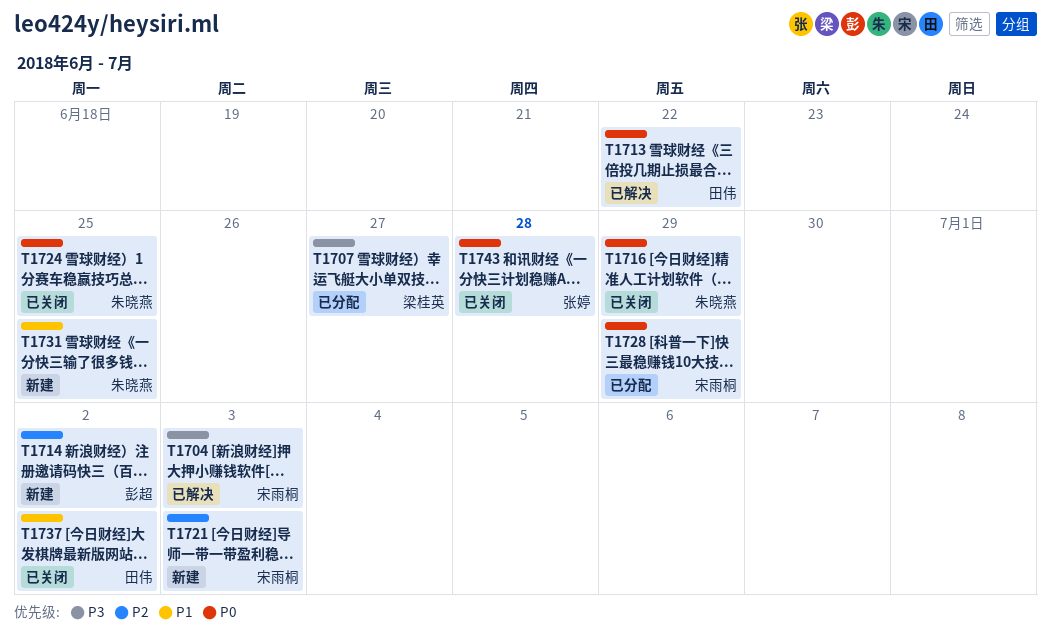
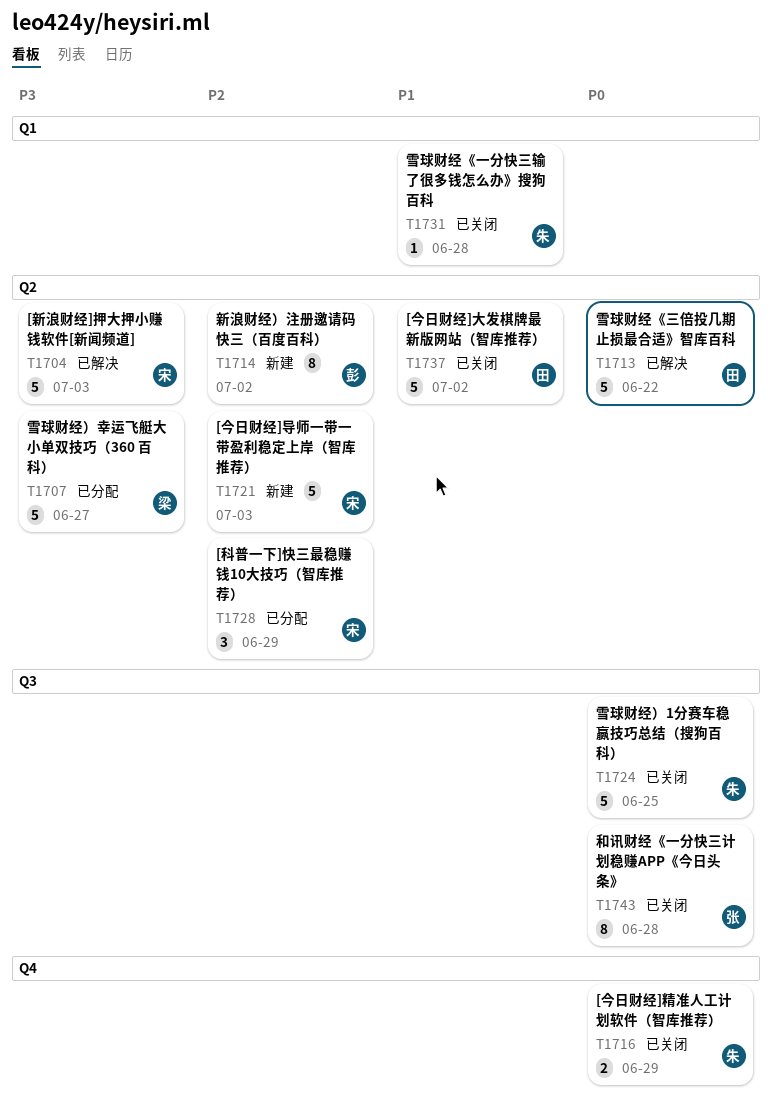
T1728, priority: P0 -> P2
T1731, status: 新建 -> 已关闭
T1731, due: Jun 25 -> Jun 28

